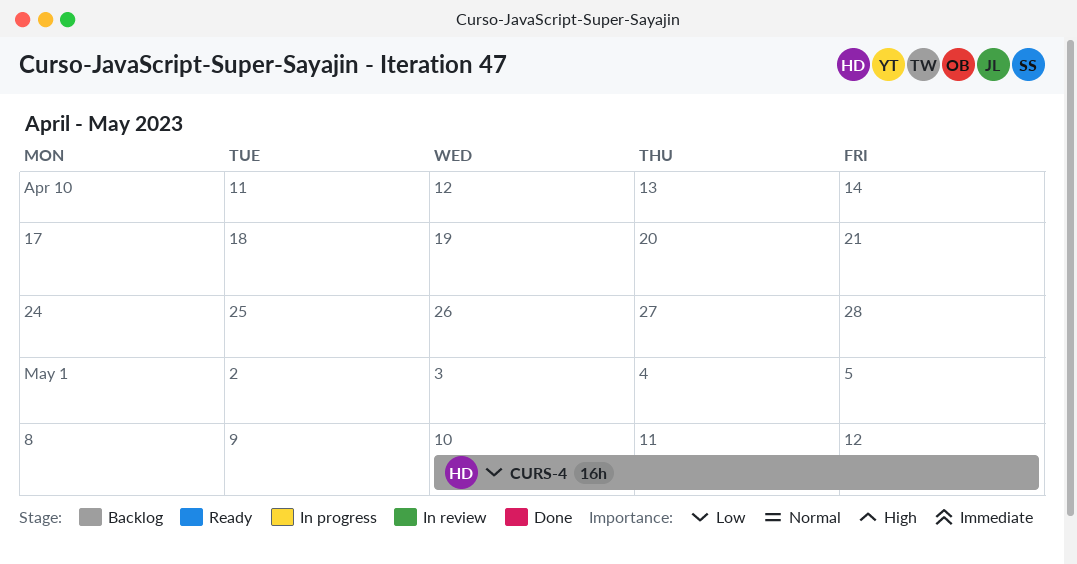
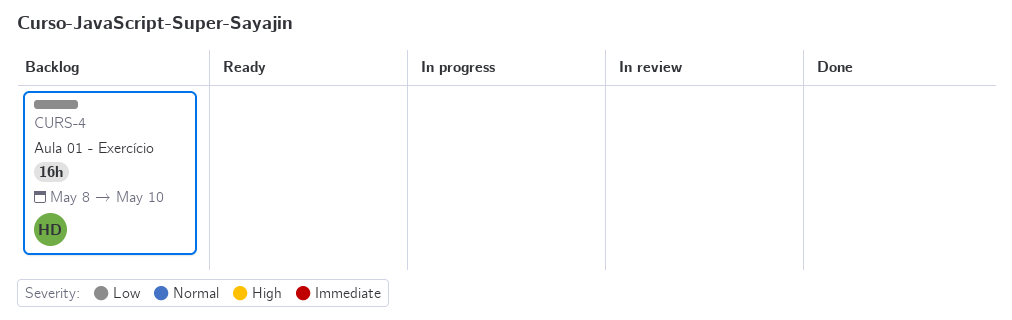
CURS-4, start: May 10 -> May 8
CURS-4, due: May 12 -> May 10

